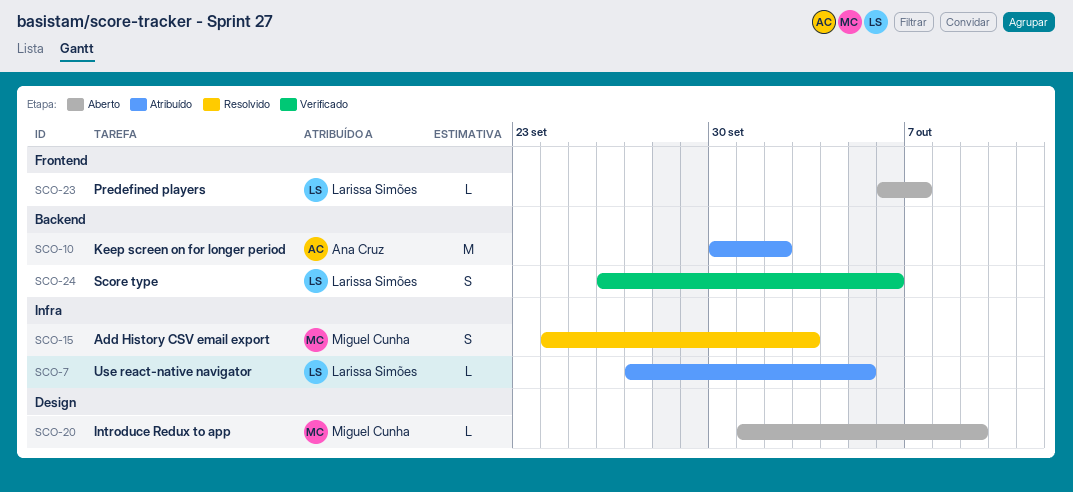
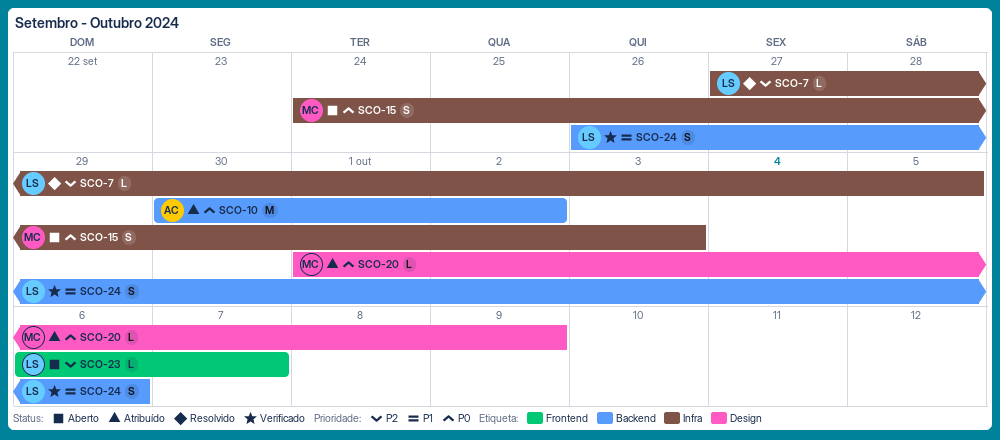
SCO-7, status: Atribuído -> Resolvido
SCO-15, status: Resolvido -> Aberto
SCO-20, status: Aberto -> Atribuído

